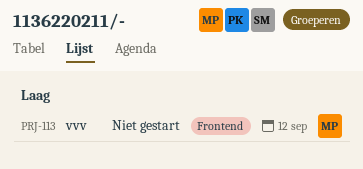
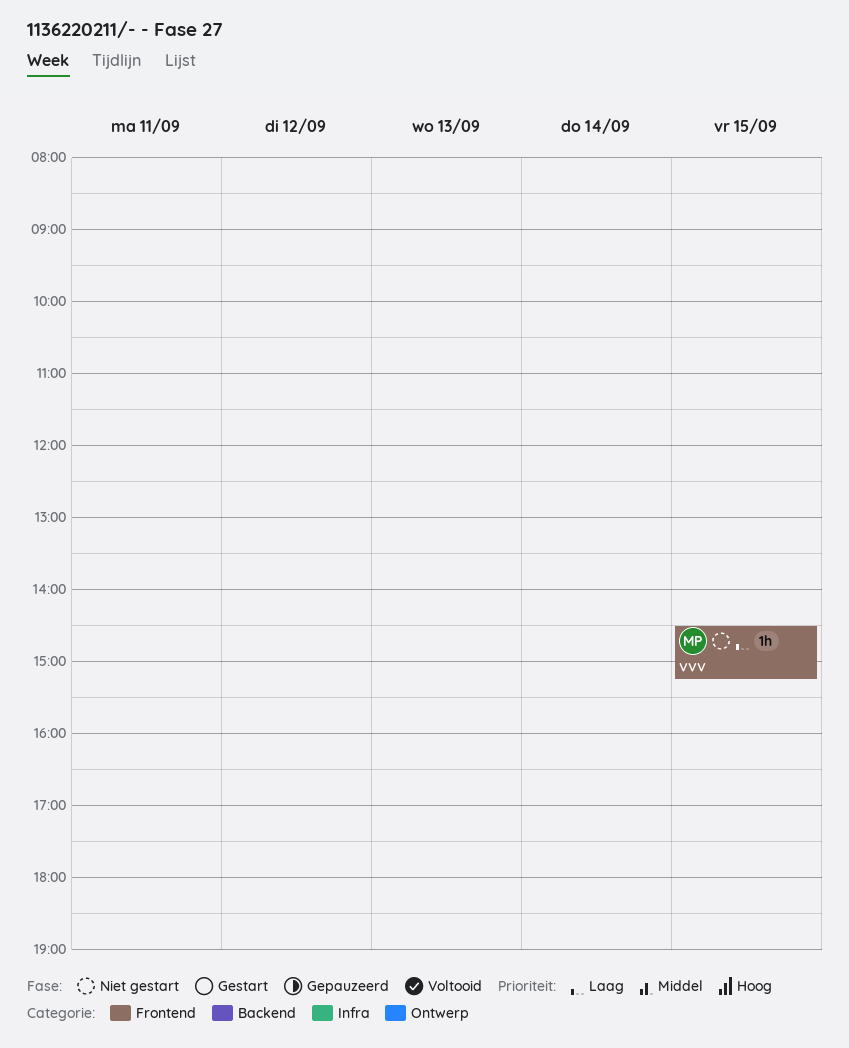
vvv, day: Sep 12 -> Sep 15

